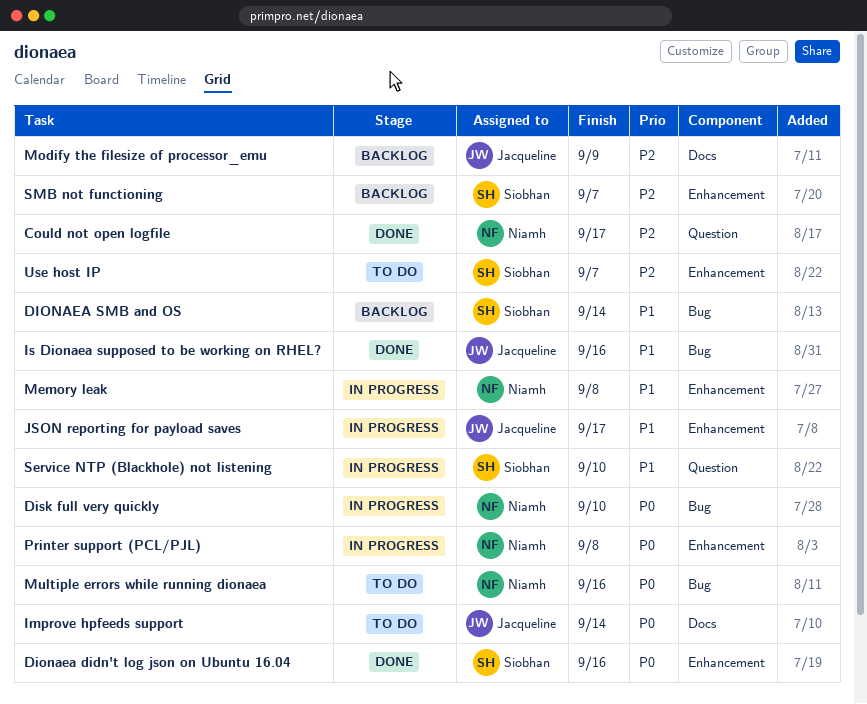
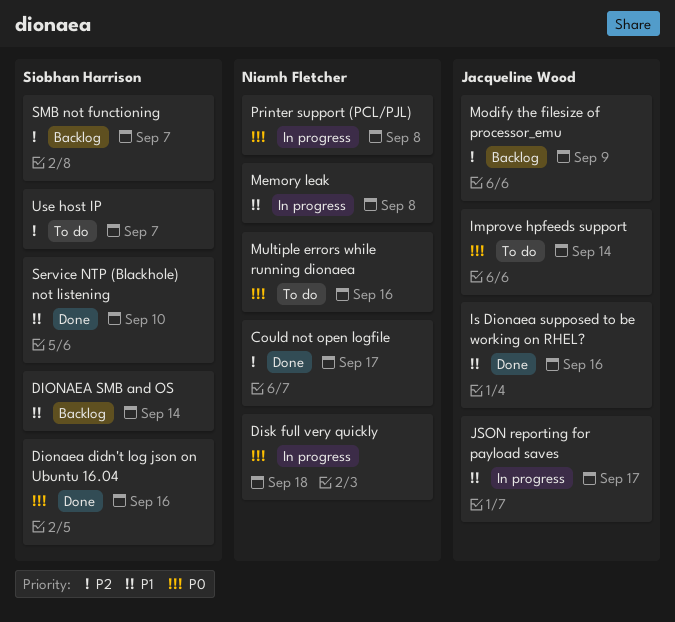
Disk full very quickly, due: Sep 10 -> Sep 18
Service NTP (Blackhole) not listening, status: In progress -> Done

